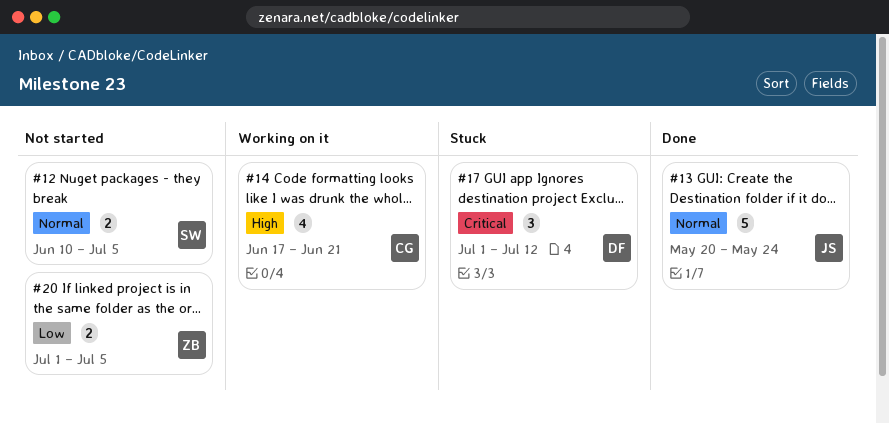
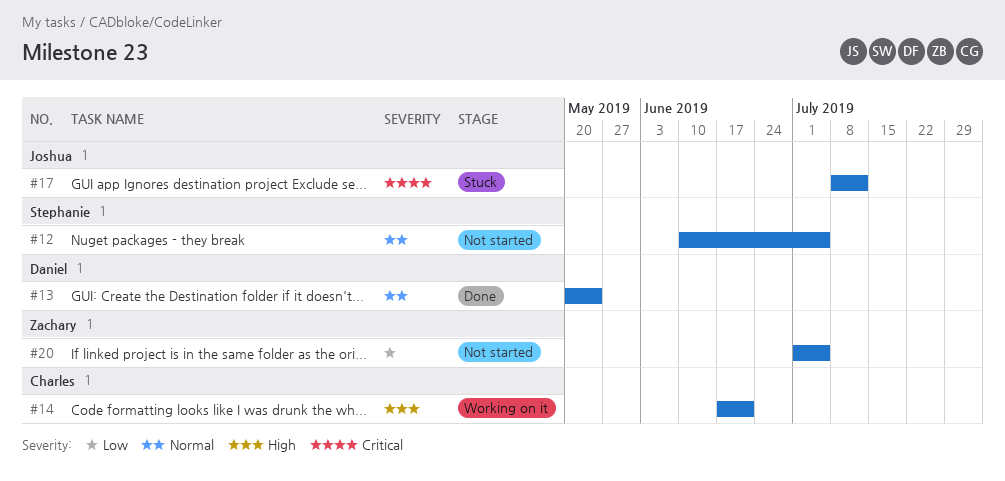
#13, owner: Joshua -> Daniel
#17, owner: Daniel -> Joshua
#17, start: Jul 1 -> Jul 8

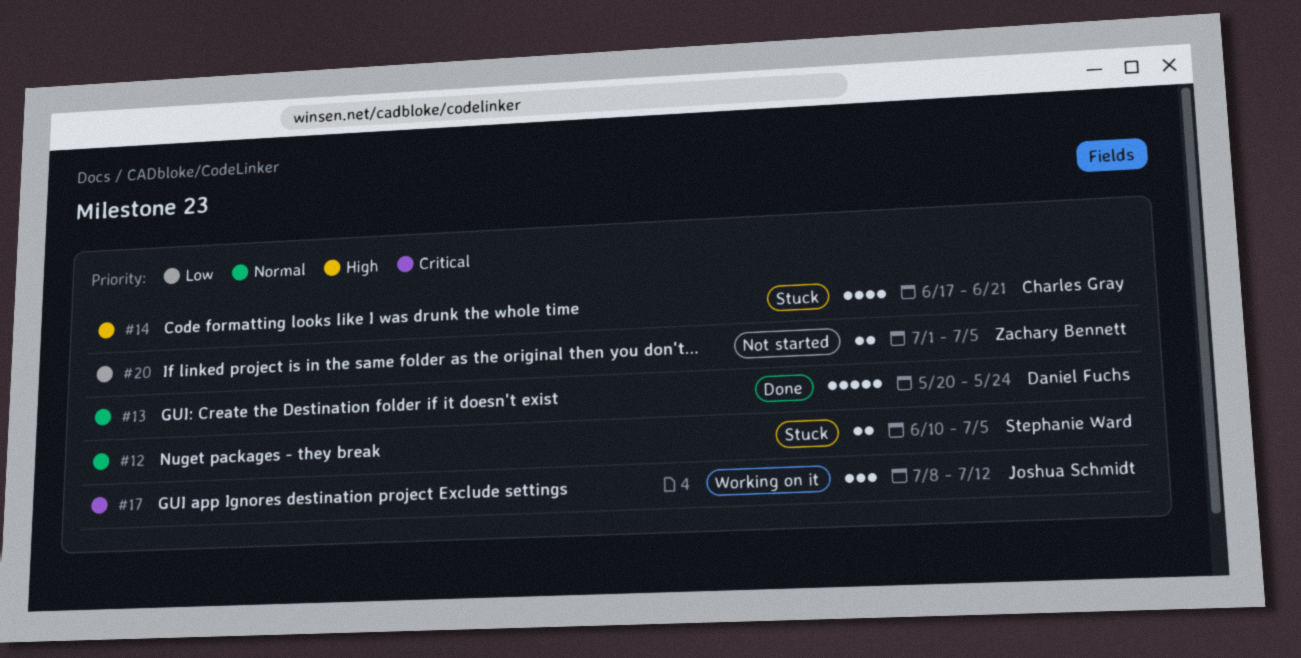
#12, status: Not started -> Stuck
#14, status: Working on it -> Stuck
#17, status: Stuck -> Working on it

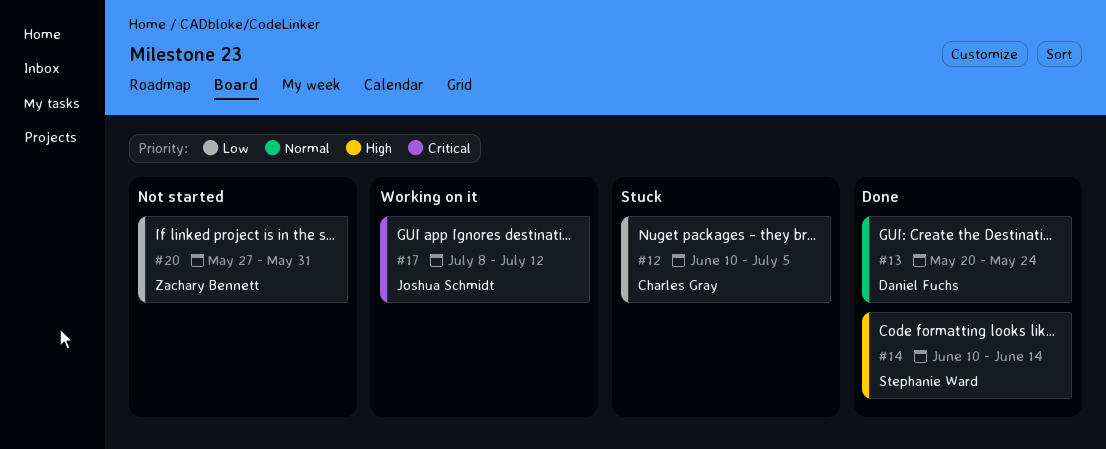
#12, owner: Stephanie Ward -> Charles Gray
#12, priority: Normal -> Low
#14, status: Stuck -> Done
#14, owner: Charles Gray -> Stephanie Ward
#14, start: Jun 17 -> Jun 10
#14, due: Jun 21 -> Jun 14
#20, start: Jul 1 -> May 27
#20, due: Jul 5 -> May 31

